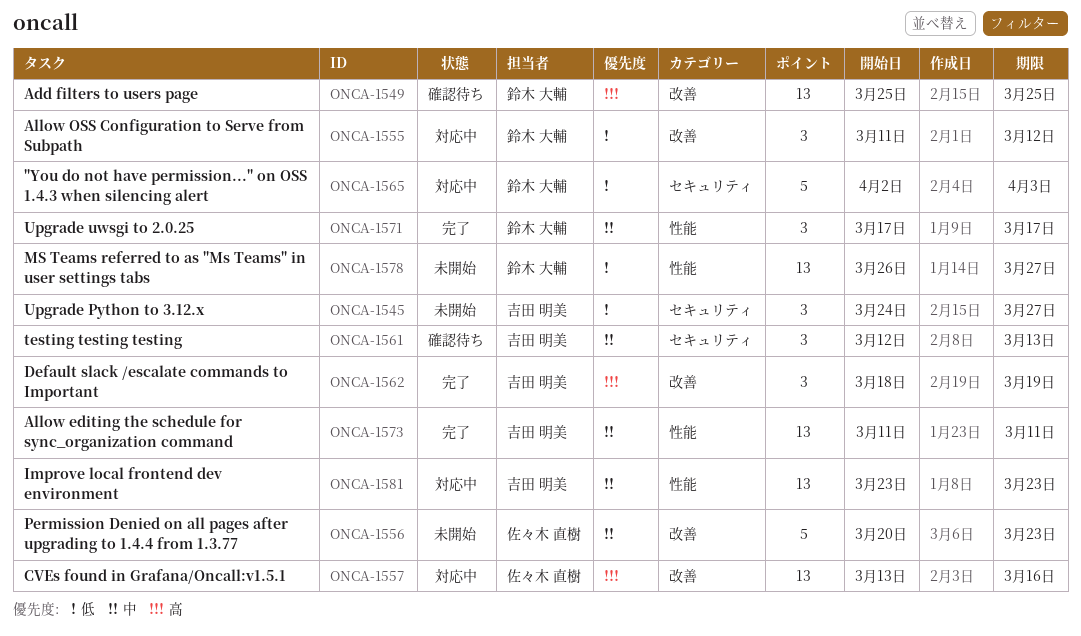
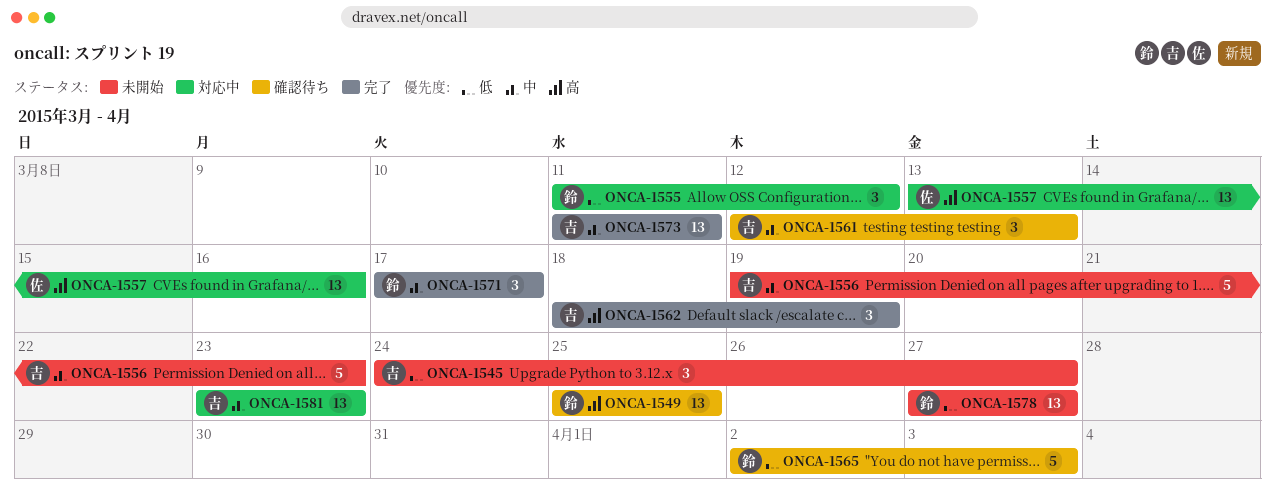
ONCA-1556, owner: 佐々木 直樹 -> 吉田 明美
ONCA-1556, start: Mar 20 -> Mar 19
ONCA-1565, status: 対応中 -> 確認待ち
ONCA-1578, start: Mar 26 -> Mar 27

